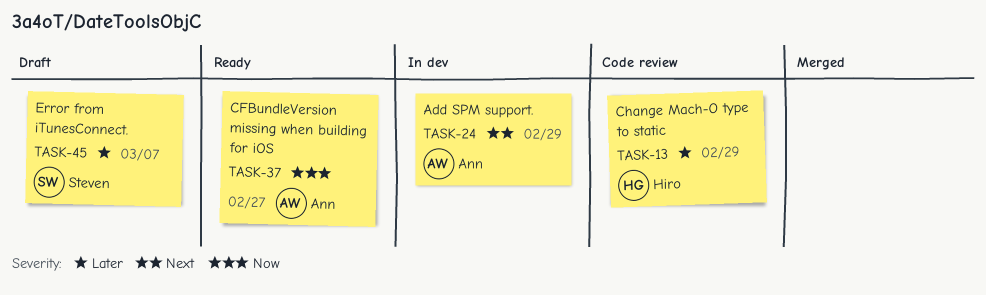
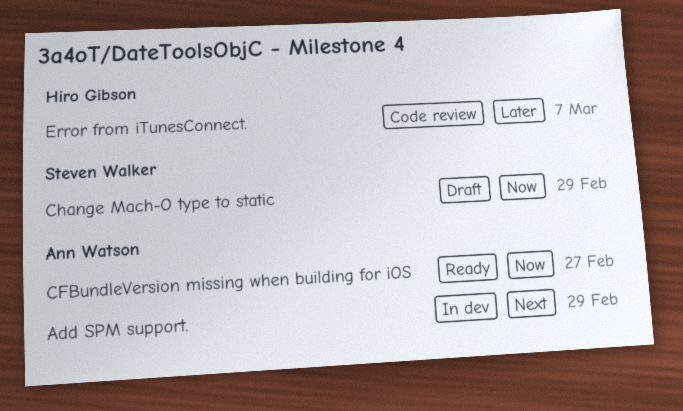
Change Mach-O type to static, status: Code review -> Draft
Change Mach-O type to static, owner: Hiro Gibson -> Steven Walker
Change Mach-O type to static, priority: Later -> Now
Error from iTunesConnect., status: Draft -> Code review
Error from iTunesConnect., owner: Steven Walker -> Hiro Gibson

